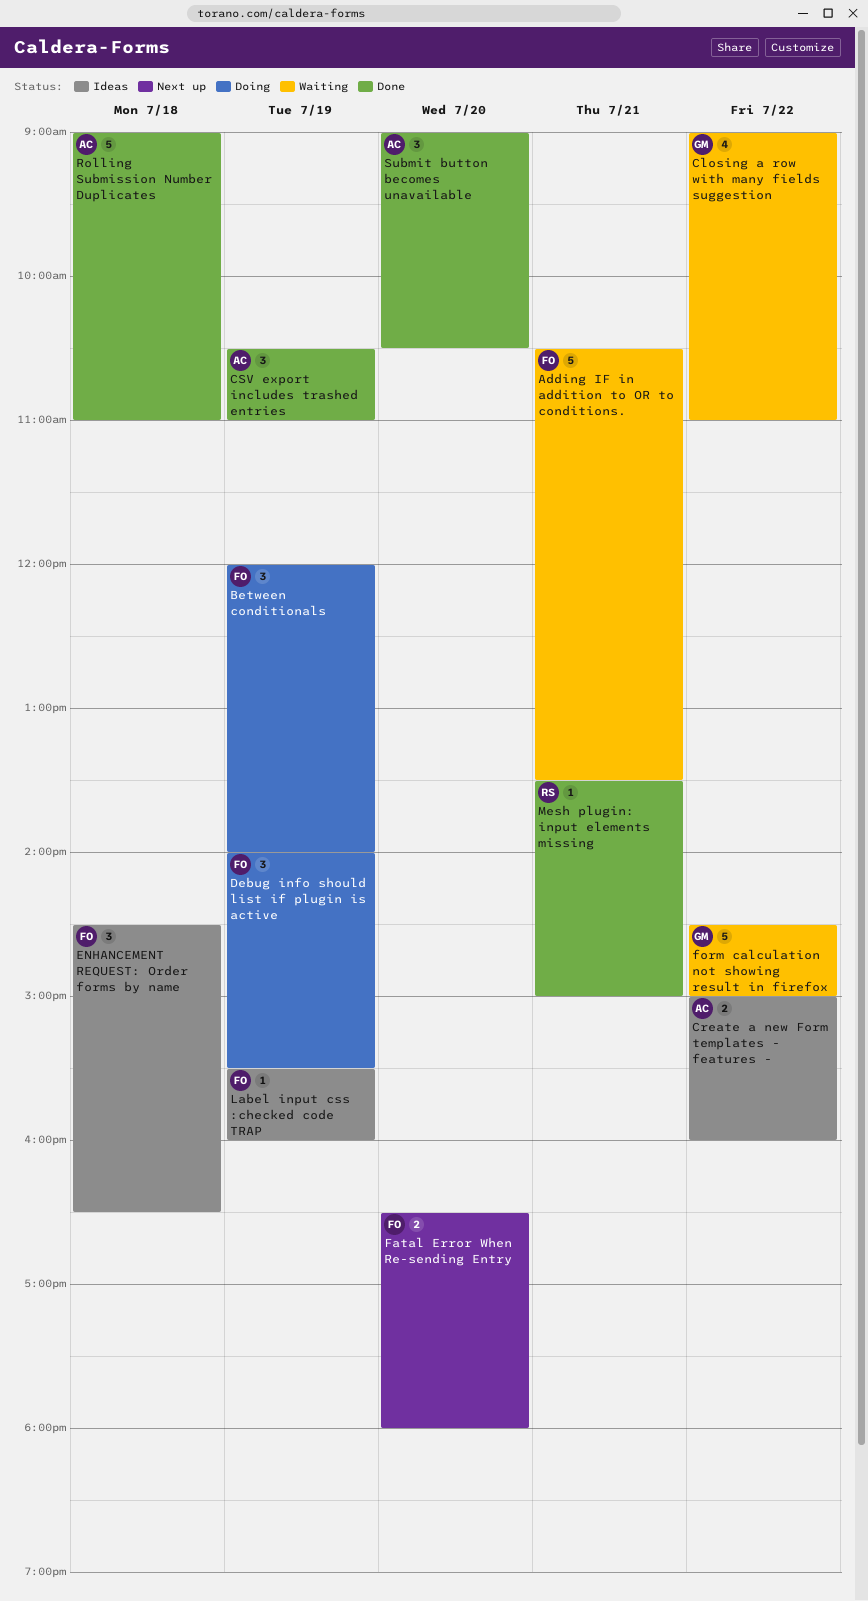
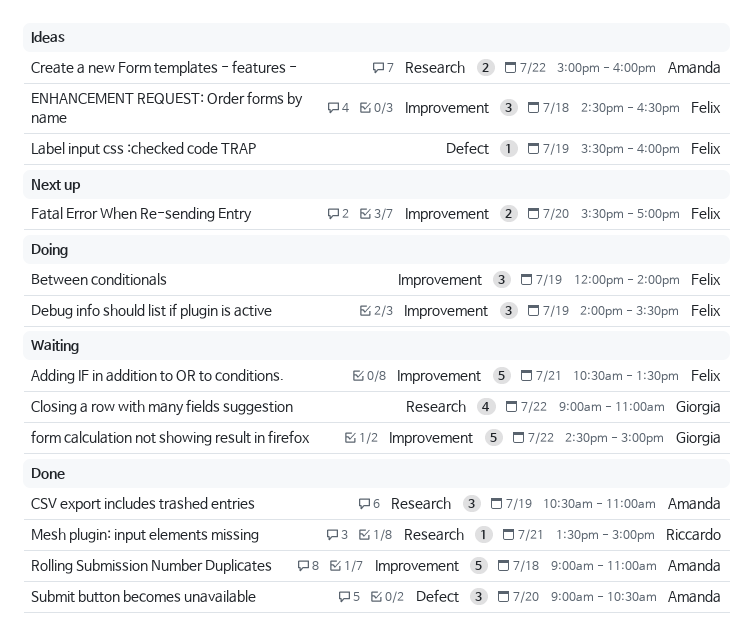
Fatal Error When Re-sending Entry, begins: 16:30 -> 15:30
Fatal Error When Re-sending Entry, ends: 18:00 -> 17:00

